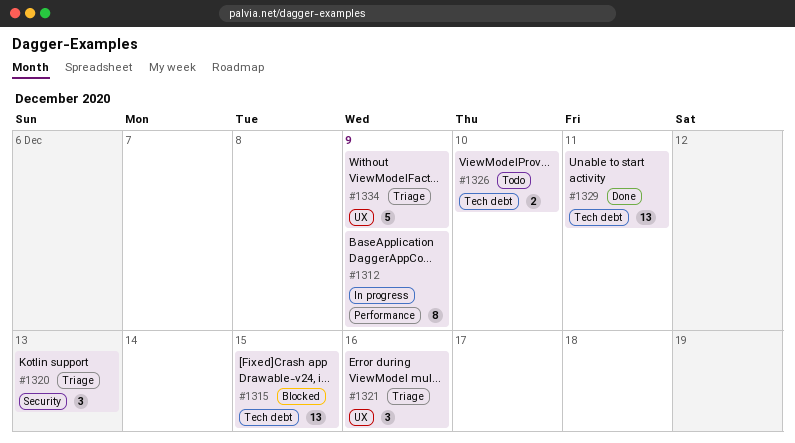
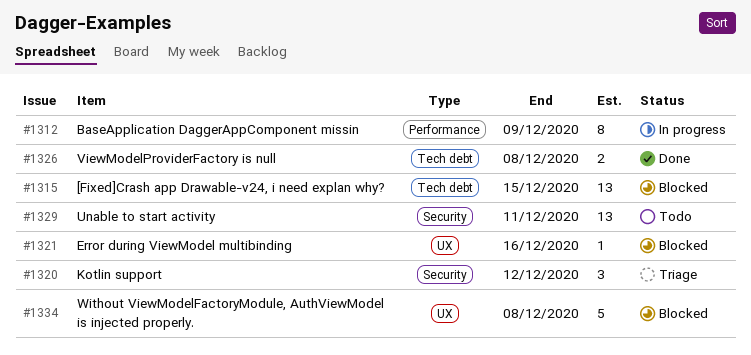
#1320, due: Dec 13 -> Dec 12
#1321, status: Triage -> Blocked
#1321, estimate: 3 -> 1
#1326, status: Todo -> Done
#1326, due: Dec 10 -> Dec 8
#1329, status: Done -> Todo
#1329, label: Tech debt -> Security
#1334, status: Triage -> Blocked
#1334, due: Dec 9 -> Dec 8

